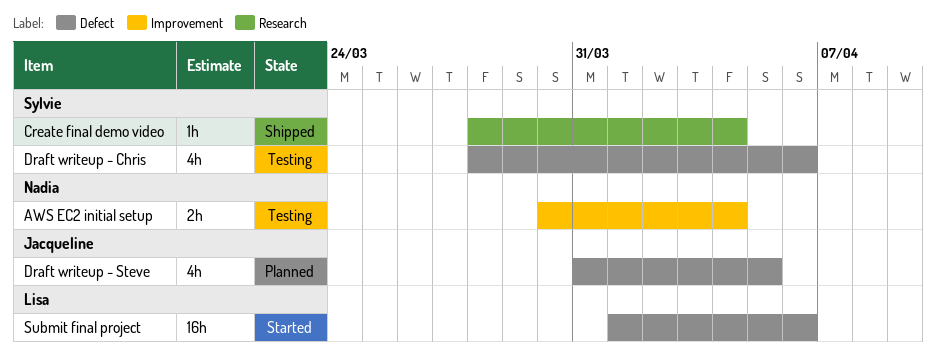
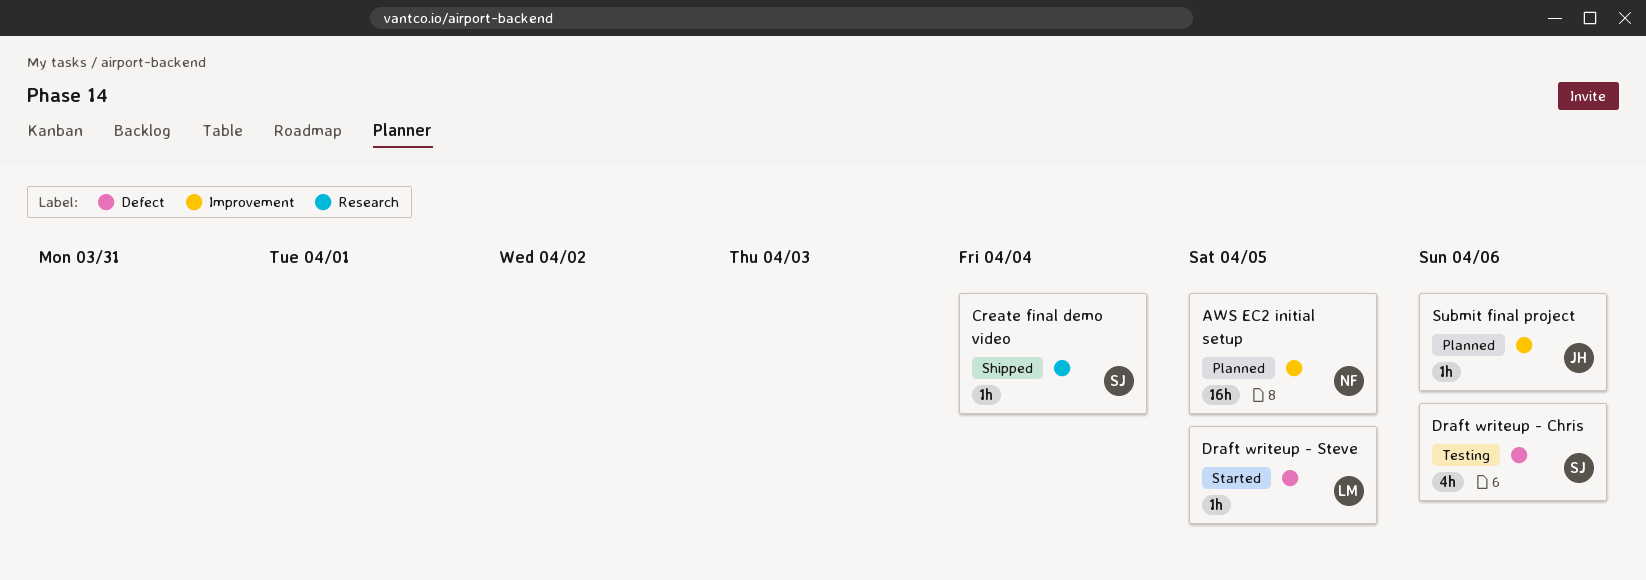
AWS EC2 initial setup, status: Testing -> Planned
AWS EC2 initial setup, estimate: 2h -> 16h
AWS EC2 initial setup, due: Apr 4 -> Apr 5
Draft writeup - Steve, status: Planned -> Started
Draft writeup - Steve, owner: Jacqueline -> Lisa
Draft writeup - Steve, estimate: 4h -> 1h
Submit final project, status: Started -> Planned
Submit final project, owner: Lisa -> Jacqueline
Submit final project, label: Defect -> Improvement
Submit final project, estimate: 16h -> 1h

